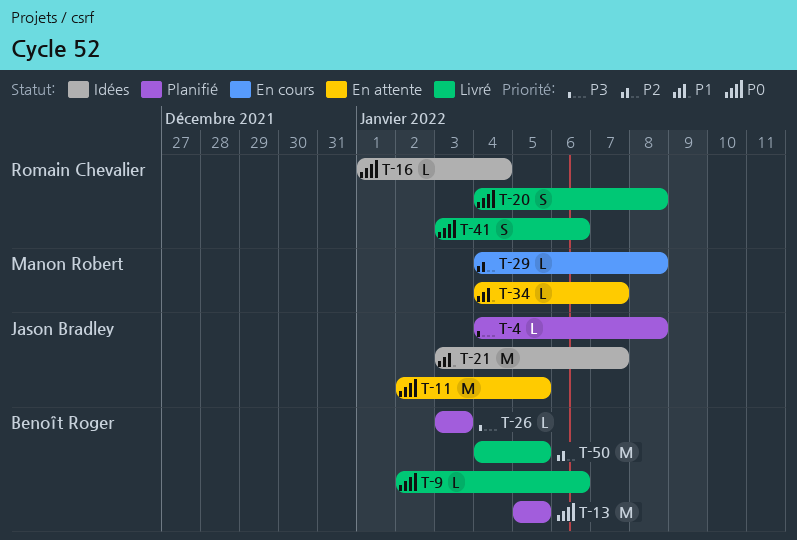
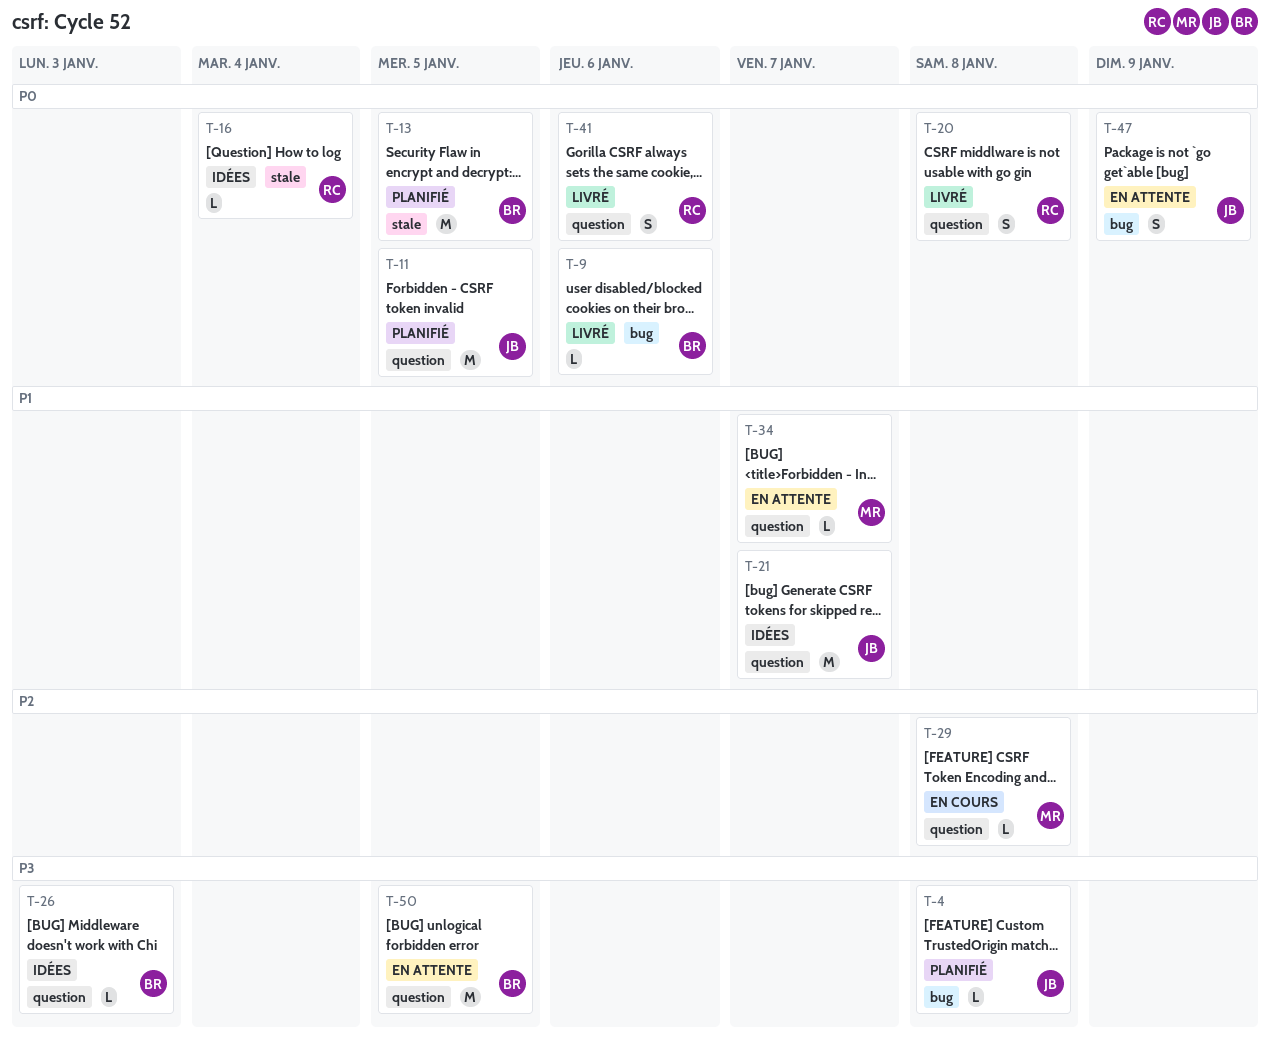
T-11, status: En attente -> Planifié
T-26, status: Planifié -> Idées
T-47: none -> present
T-50, status: Livré -> En attente
T-50, priority: P2 -> P3

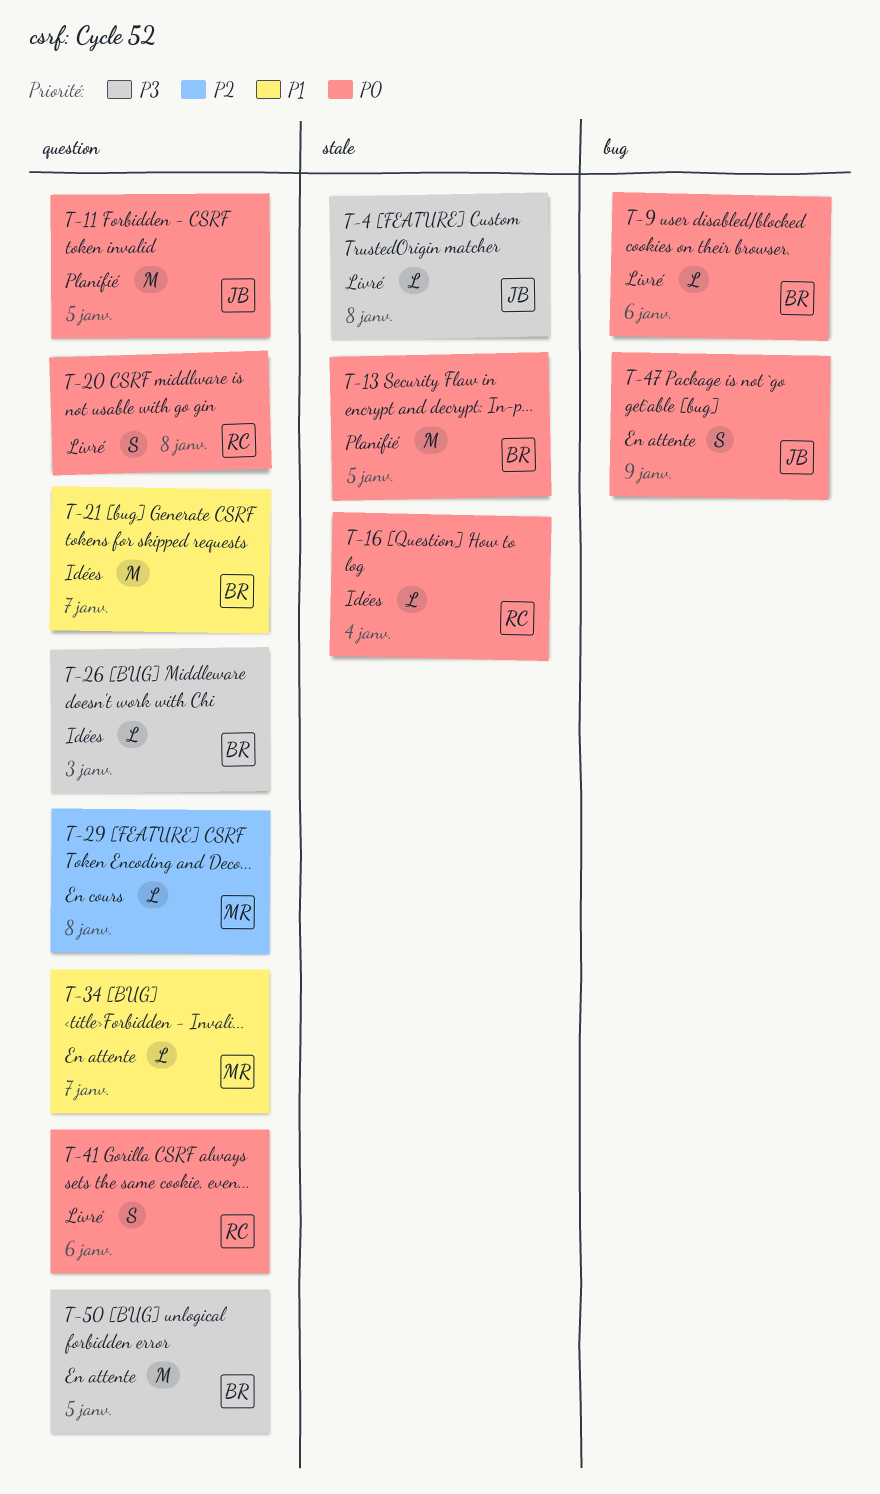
T-4, status: Planifié -> Livré
T-4, label: bug -> stale
T-21, owner: JB -> BR

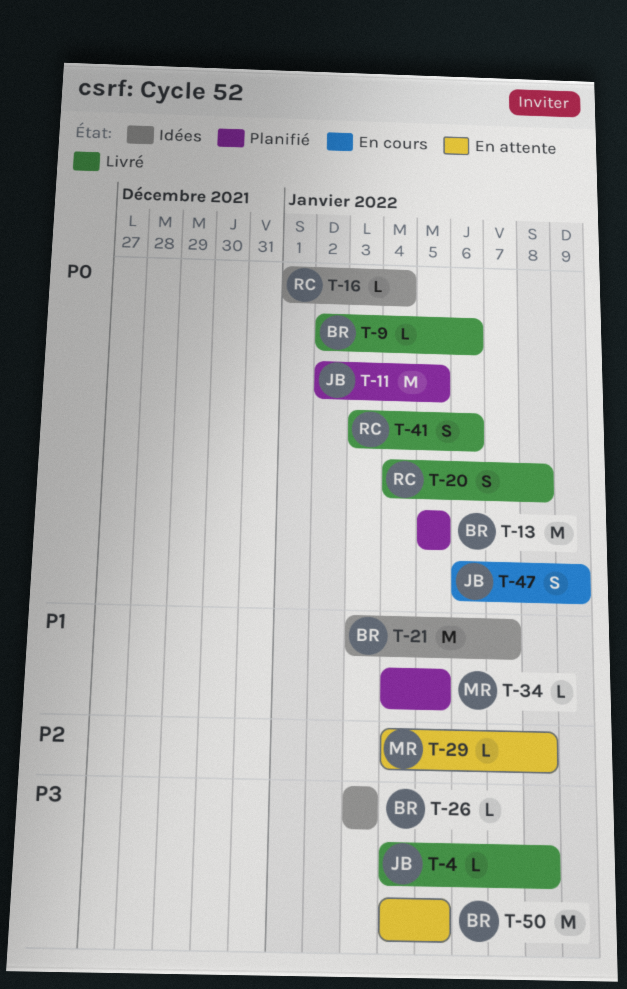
T-29, status: En cours -> En attente
T-34, status: En attente -> Planifié
T-34, due: Jan 7 -> Jan 5
T-47, status: En attente -> En cours

